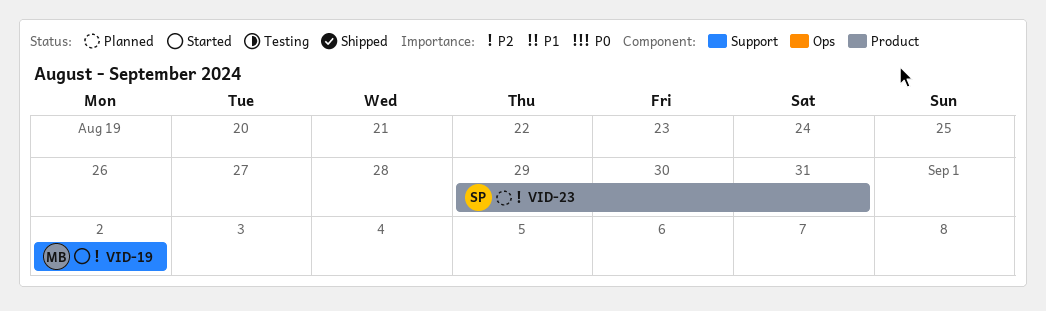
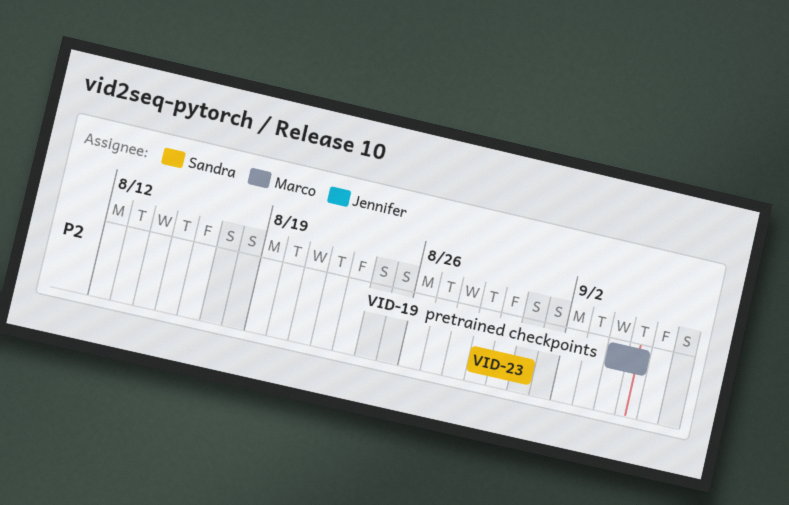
VID-19, start: Sep 2 -> Sep 4
VID-19, due: Sep 2 -> Sep 5

